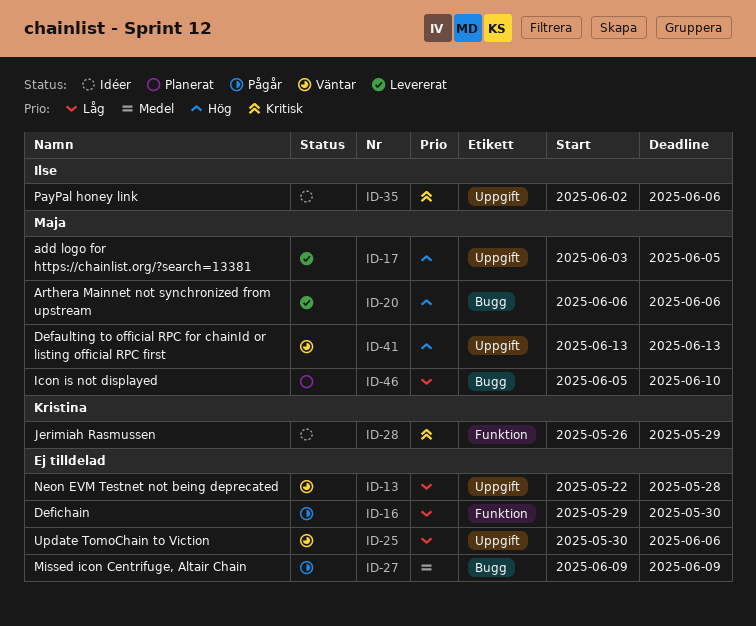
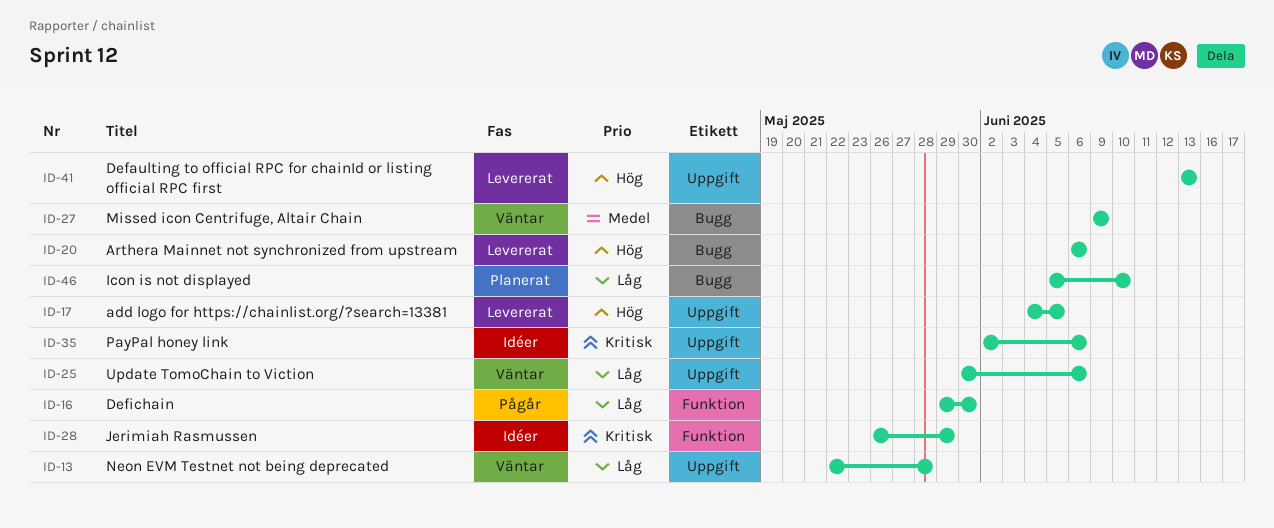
ID-17, start: Jun 3 -> Jun 4
ID-27, status: Pågår -> Väntar
ID-41, status: Väntar -> Levererat

